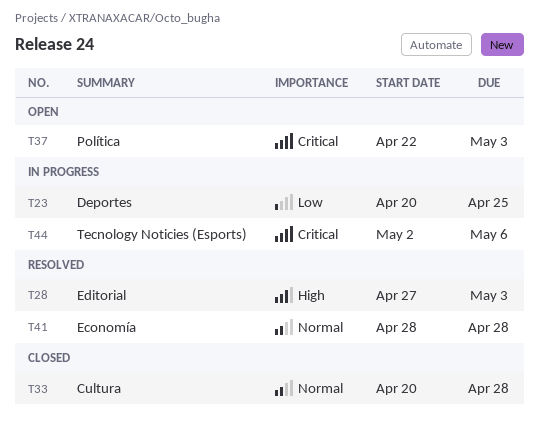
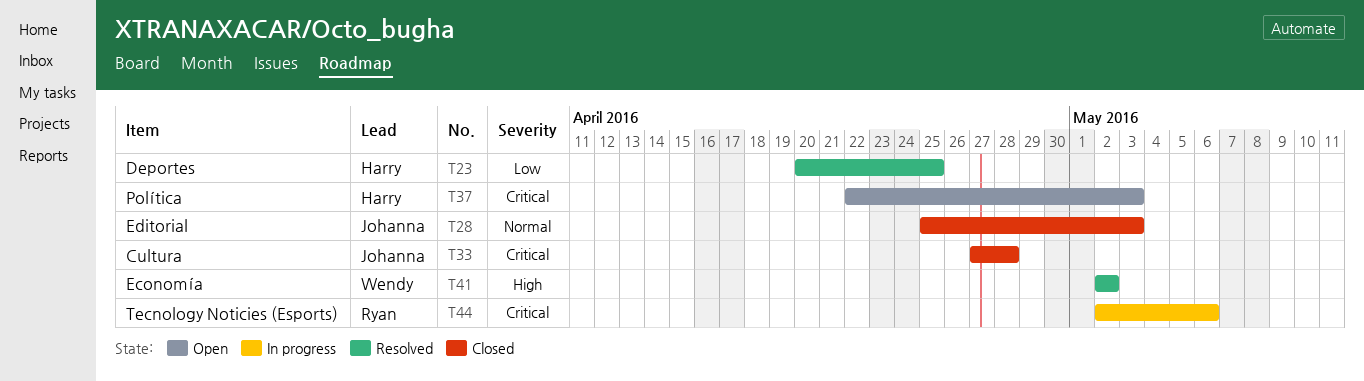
T23, status: In progress -> Resolved
T28, status: Resolved -> Closed
T28, priority: High -> Normal
T28, start: Apr 27 -> Apr 25
T33, priority: Normal -> Critical
T33, start: Apr 20 -> Apr 27
T41, priority: Normal -> High
T41, start: Apr 28 -> May 2
T41, due: Apr 28 -> May 2

